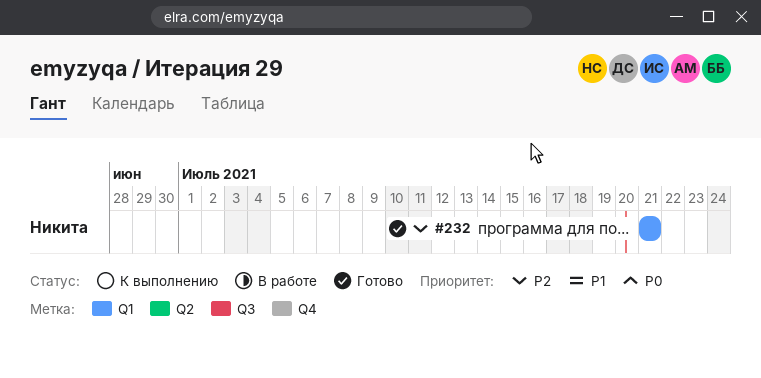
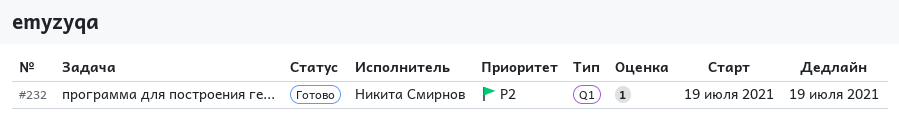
#232, start: Jul 21 -> Jul 19
#232, due: Jul 21 -> Jul 19

